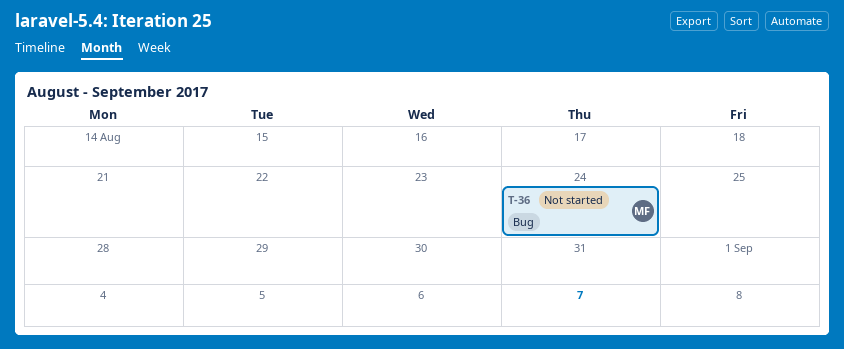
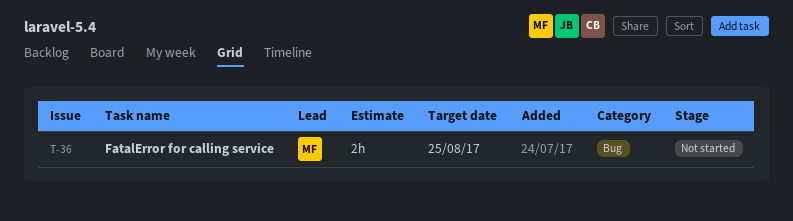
T-36, due: Aug 24 -> Aug 25

